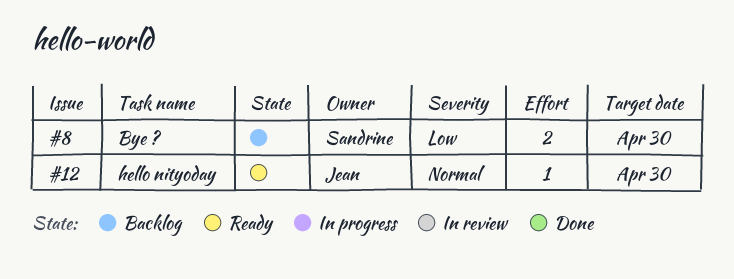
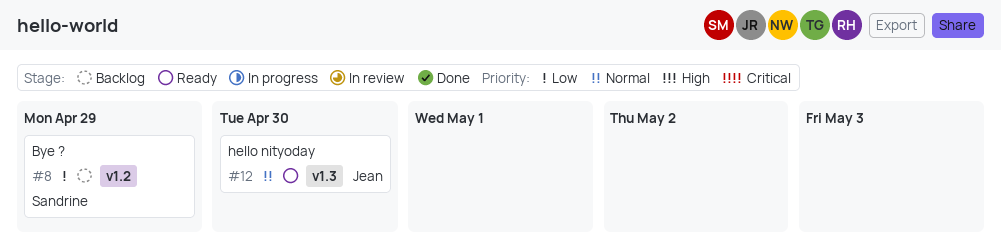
#8, due: Apr 30 -> Apr 29

